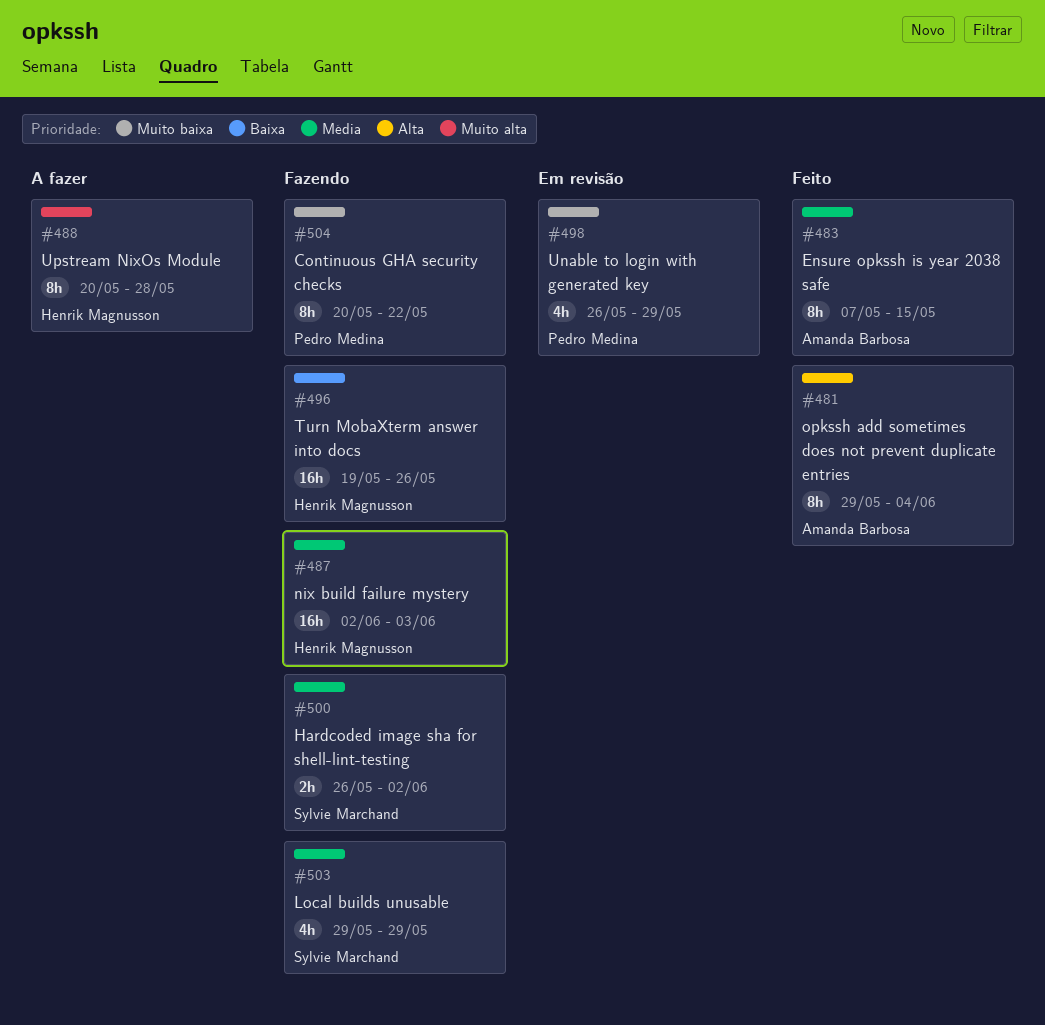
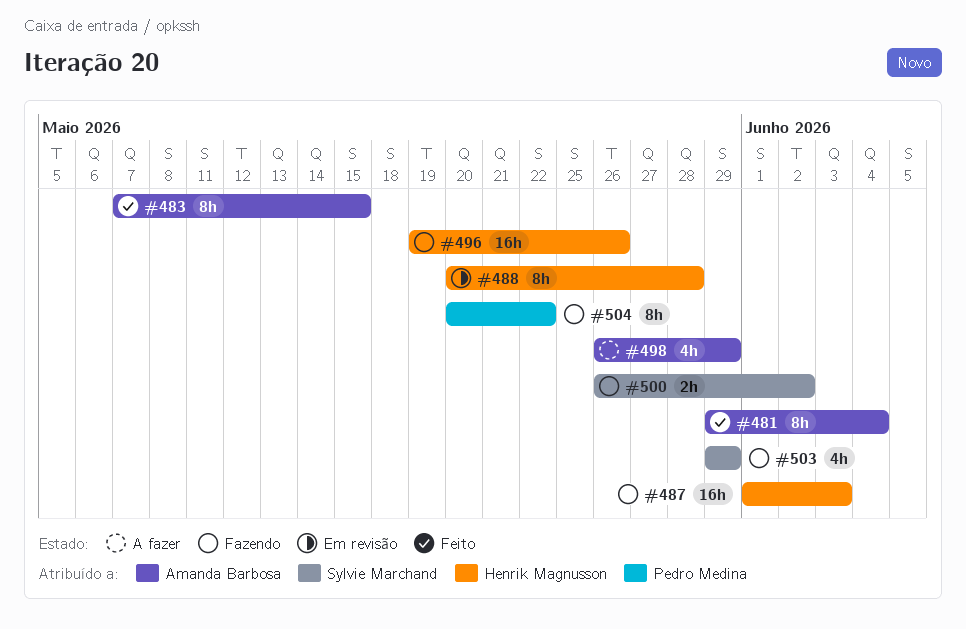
#487, start: Jun 2 -> Jun 1
#488, status: A fazer -> Em revisão
#498, status: Em revisão -> A fazer
#498, owner: Pedro Medina -> Amanda Barbosa

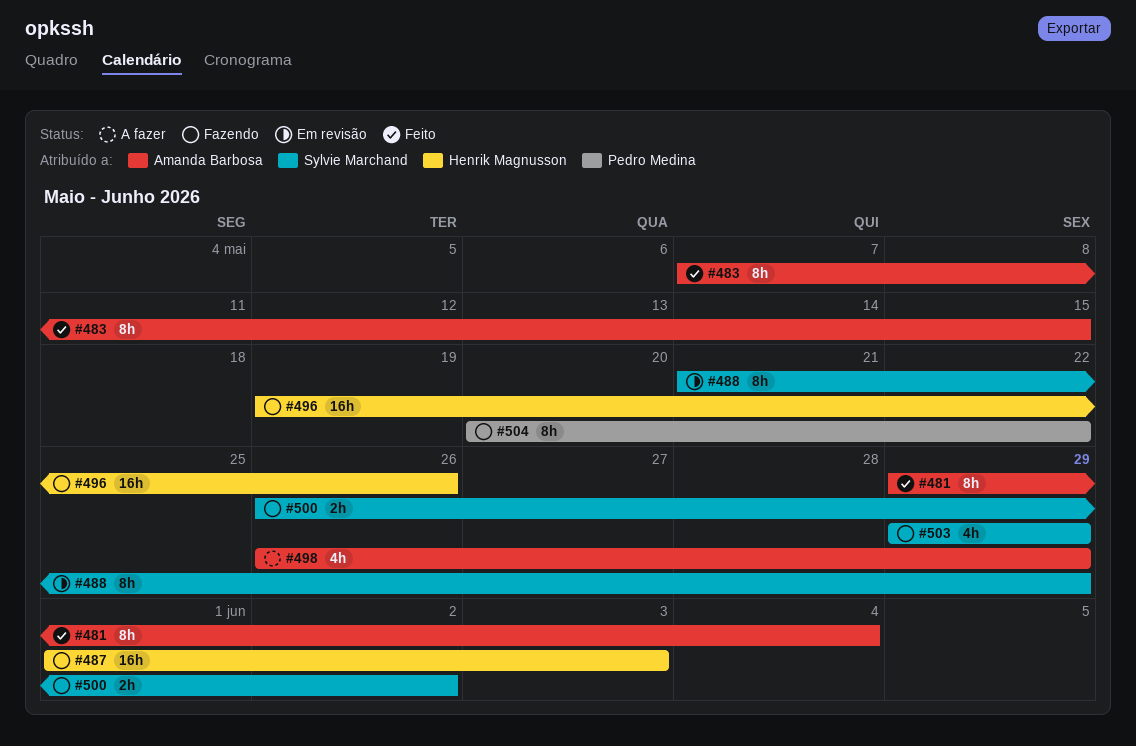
#488, owner: Henrik Magnusson -> Sylvie Marchand
#488, start: May 20 -> May 21
#488, due: May 28 -> May 29

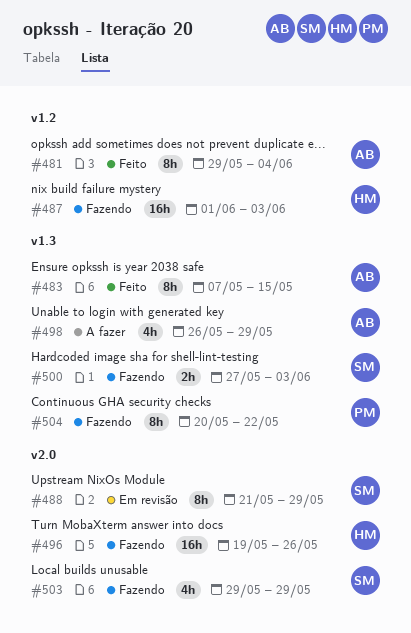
#500, start: May 26 -> May 27
#500, due: Jun 2 -> Jun 3

